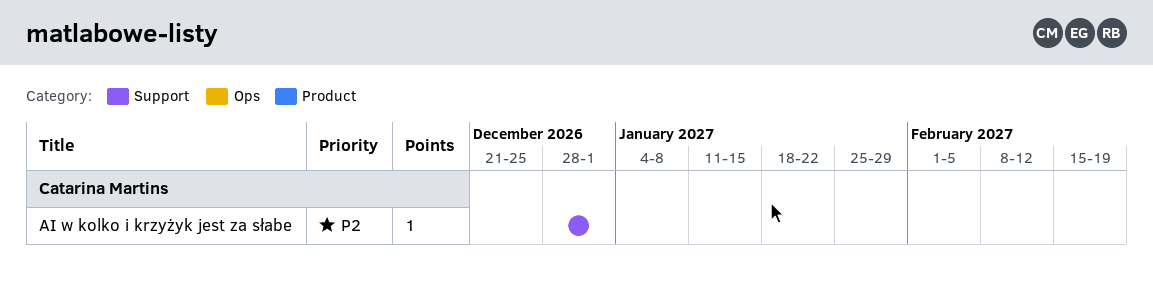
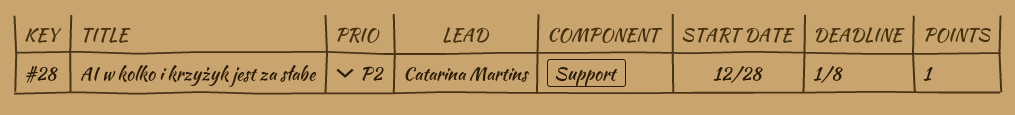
AI w kolko i krzyżyk jest za słabe, due: Jan 1 -> Jan 8

